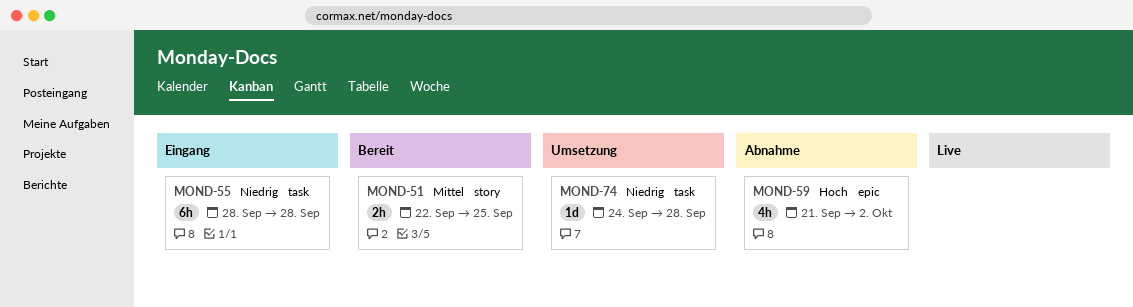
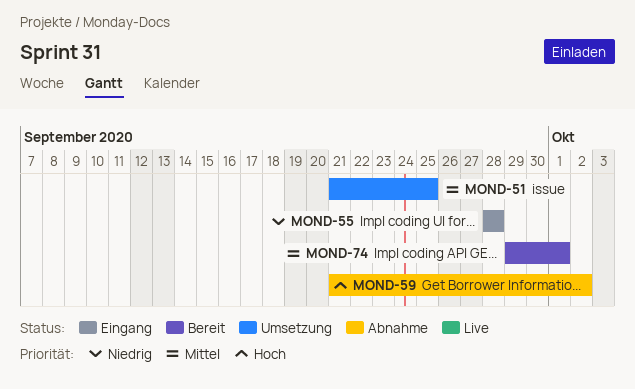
MOND-51, status: Bereit -> Umsetzung
MOND-51, start: Sep 22 -> Sep 21
MOND-74, status: Umsetzung -> Bereit
MOND-74, priority: Niedrig -> Mittel
MOND-74, start: Sep 24 -> Sep 29
MOND-74, due: Sep 28 -> Oct 1

